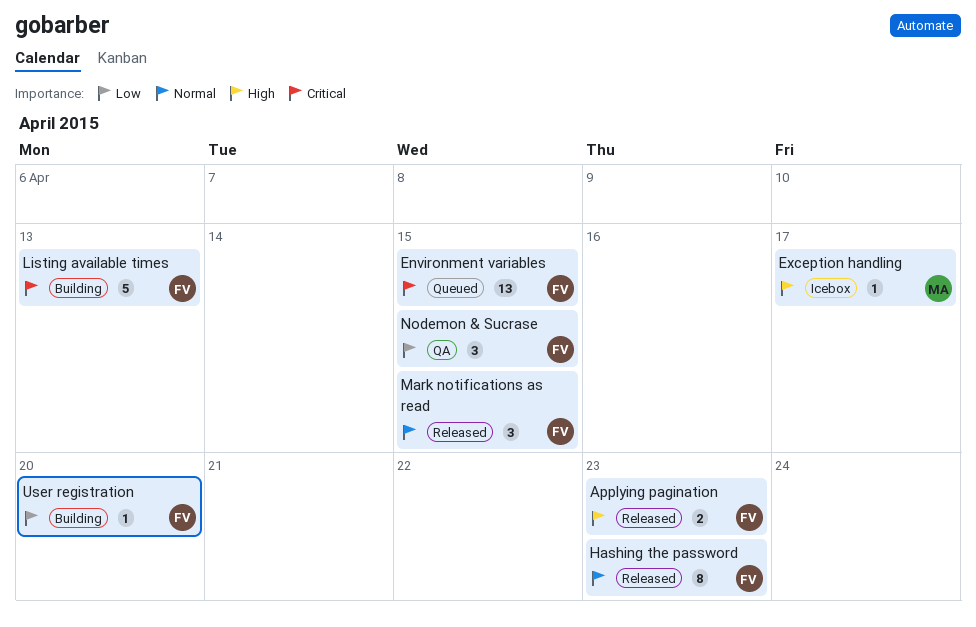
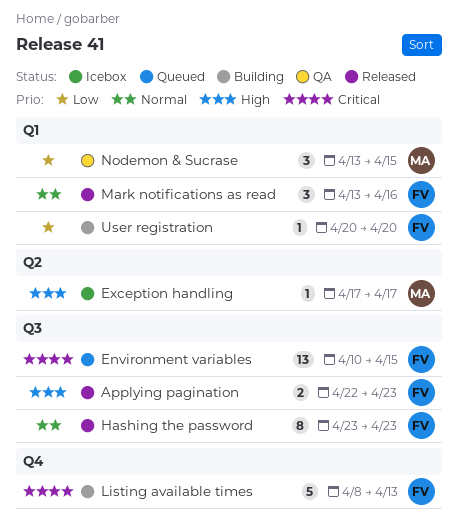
Mark notifications as read, due: Apr 15 -> Apr 16
Nodemon & Sucrase, owner: FV -> MA

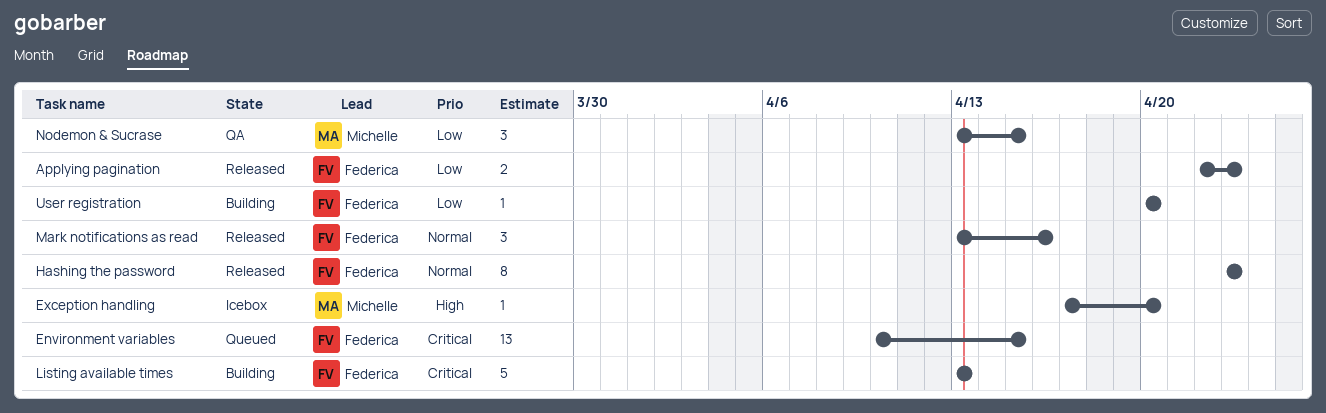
Applying pagination, priority: High -> Low
Exception handling, due: Apr 17 -> Apr 20
Listing available times, start: Apr 8 -> Apr 13

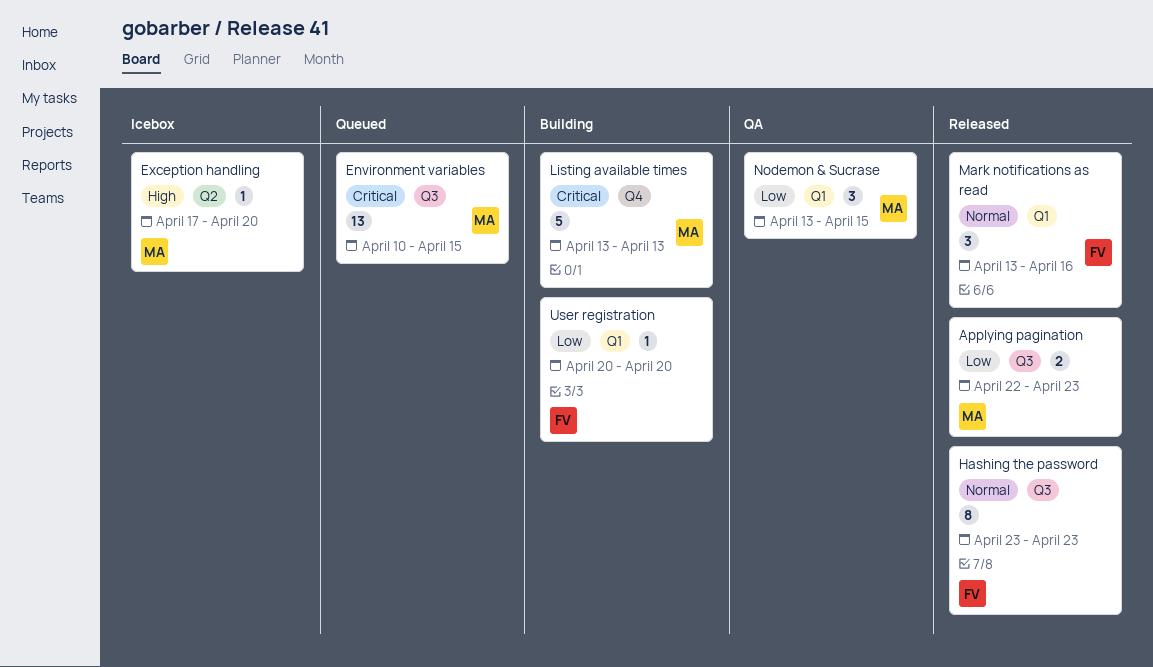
Applying pagination, owner: Federica -> Michelle
Environment variables, owner: Federica -> Michelle
Listing available times, owner: Federica -> Michelle

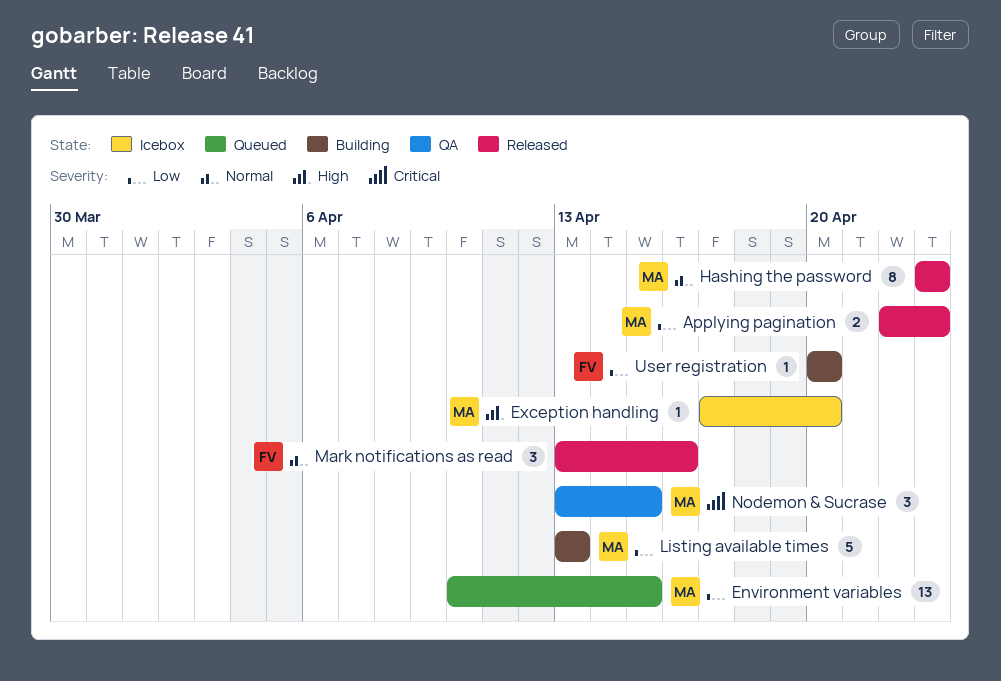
Environment variables, priority: Critical -> Low
Hashing the password, owner: FV -> MA
Listing available times, priority: Critical -> Low
Nodemon & Sucrase, priority: Low -> Critical

